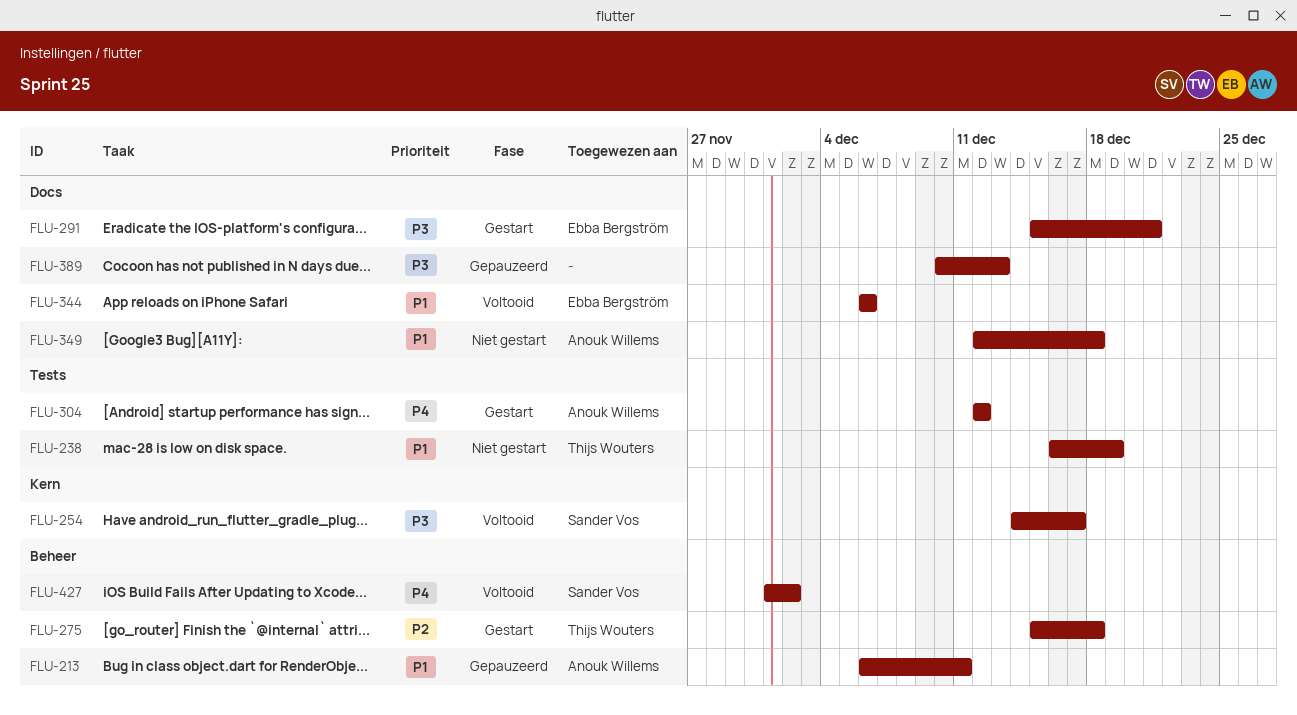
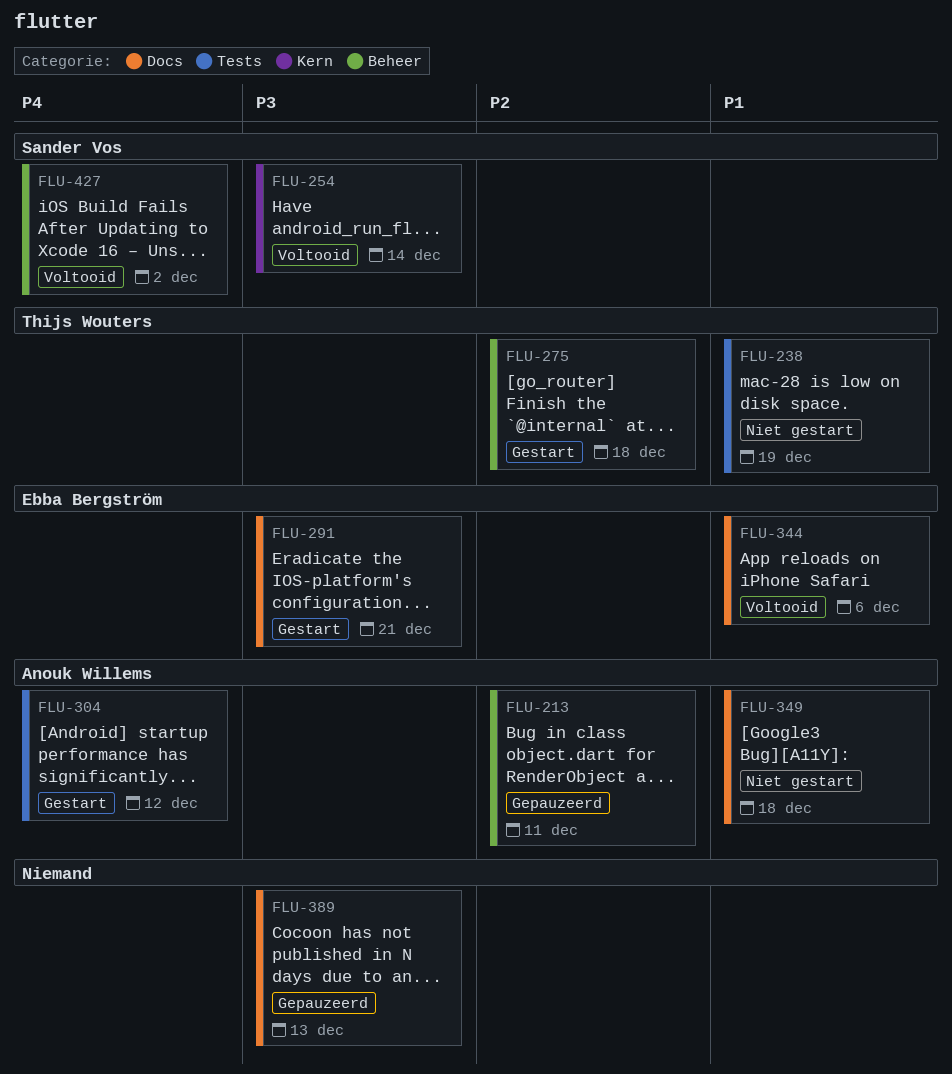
FLU-213, priority: P1 -> P2
FLU-254, due: Dec 17 -> Dec 14

